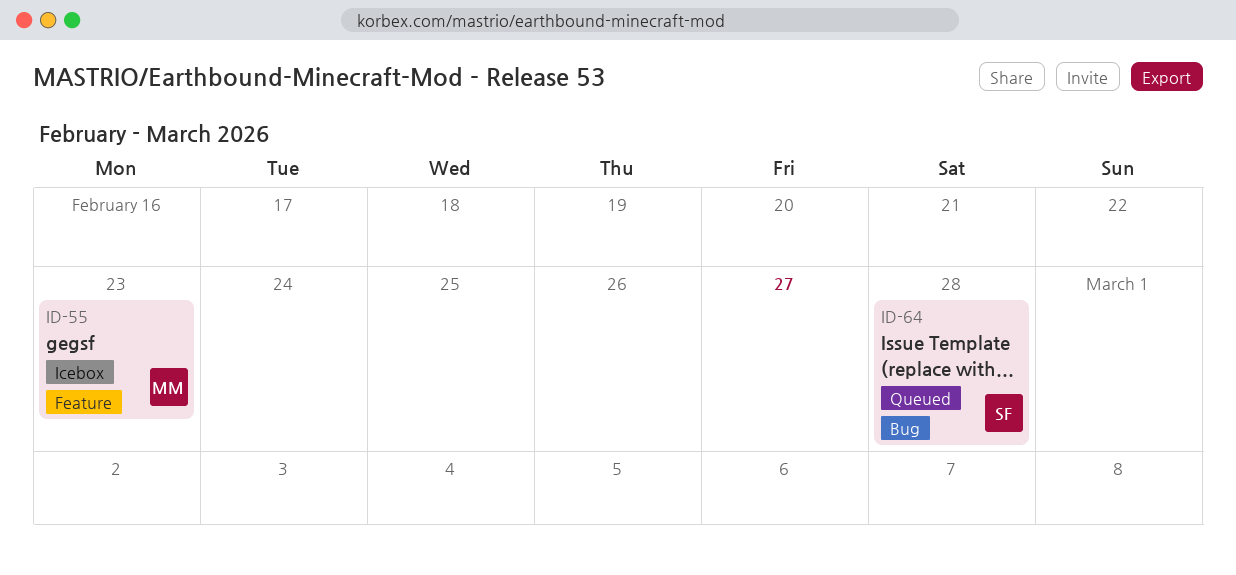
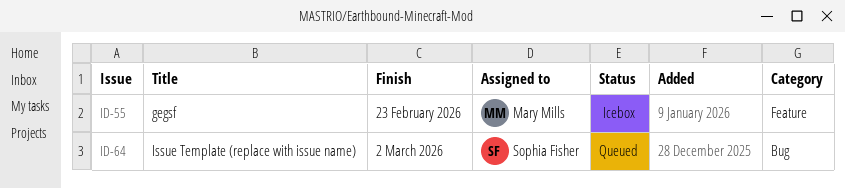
ID-64, due: Feb 28 -> Mar 2

